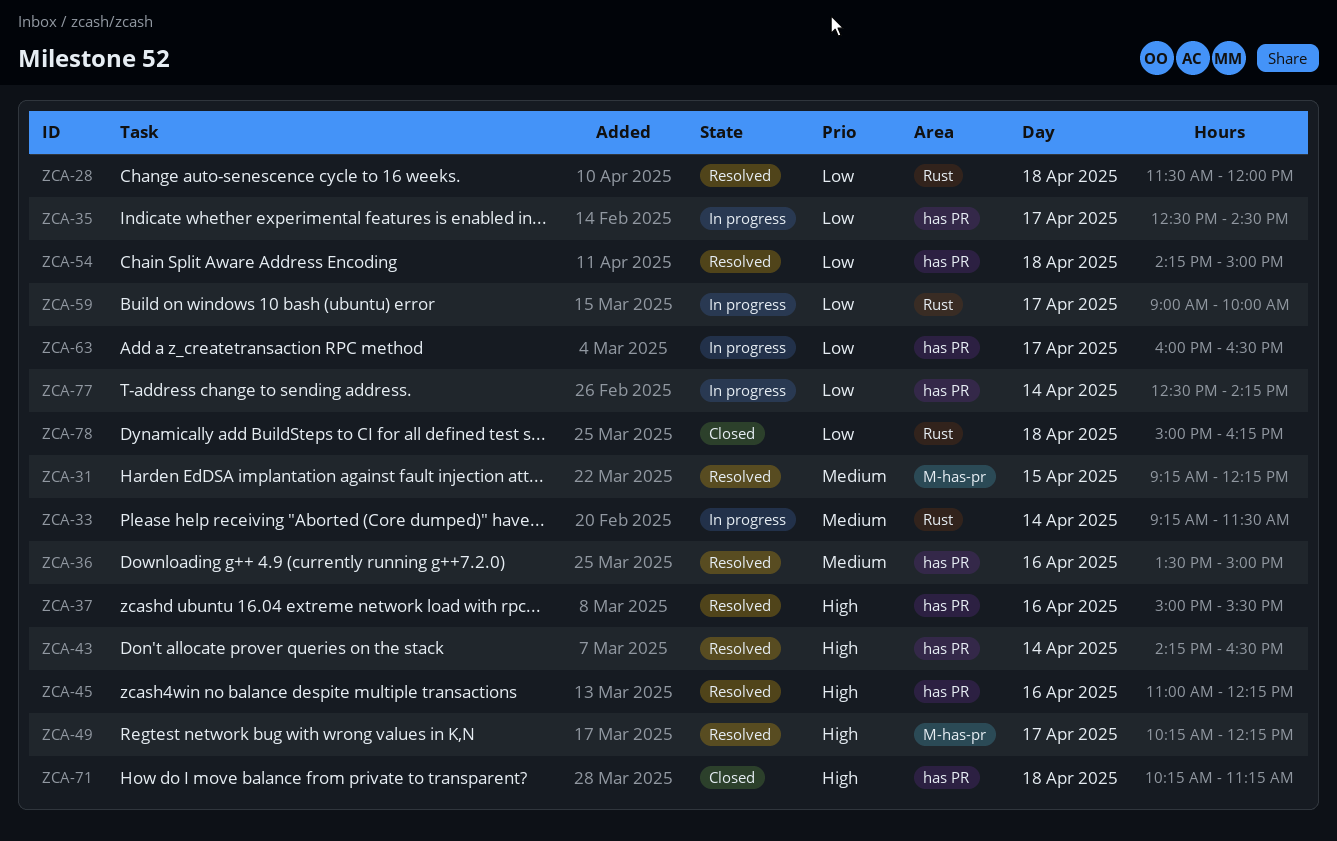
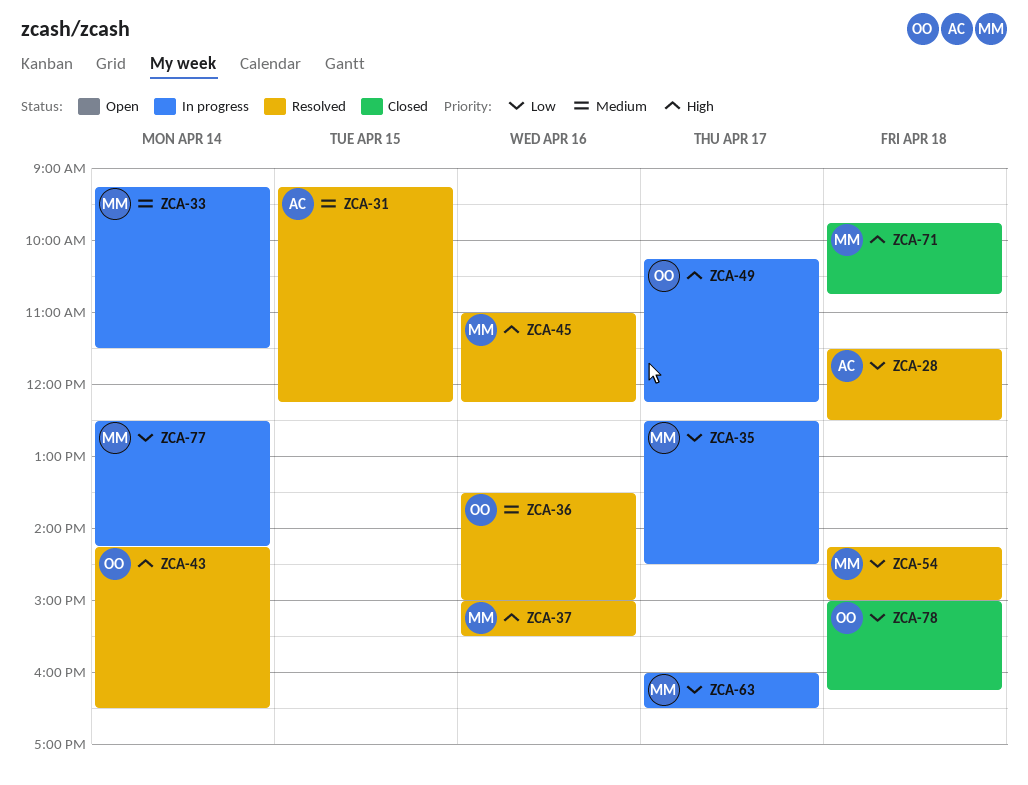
ZCA-28, ends: 12:00 -> 12:30
ZCA-49, status: Resolved -> In progress
ZCA-59: present -> none
ZCA-71, begins: 10:15 -> 09:45
ZCA-71, ends: 11:15 -> 10:45

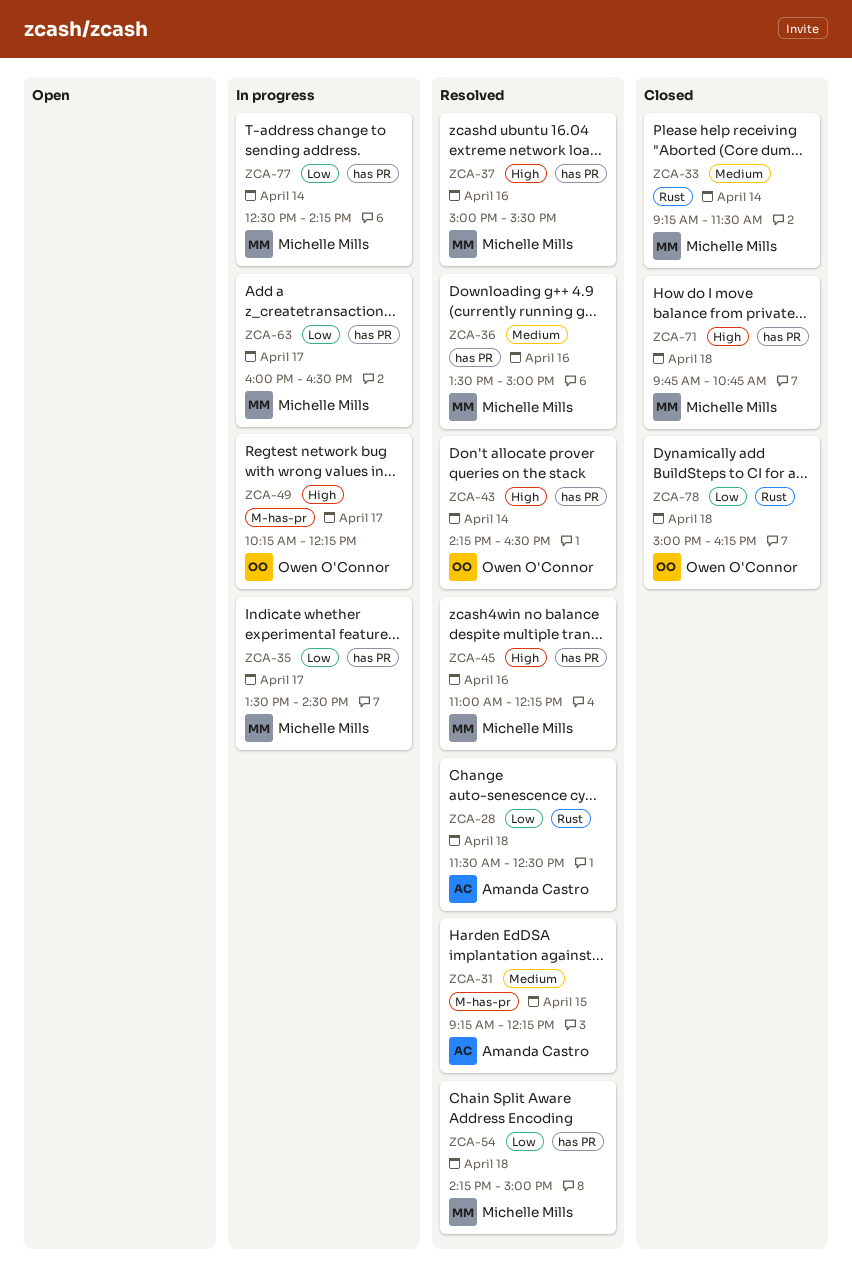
ZCA-33, status: In progress -> Closed
ZCA-35, begins: 12:30 -> 13:30
ZCA-36, owner: Owen O'Connor -> Michelle Mills

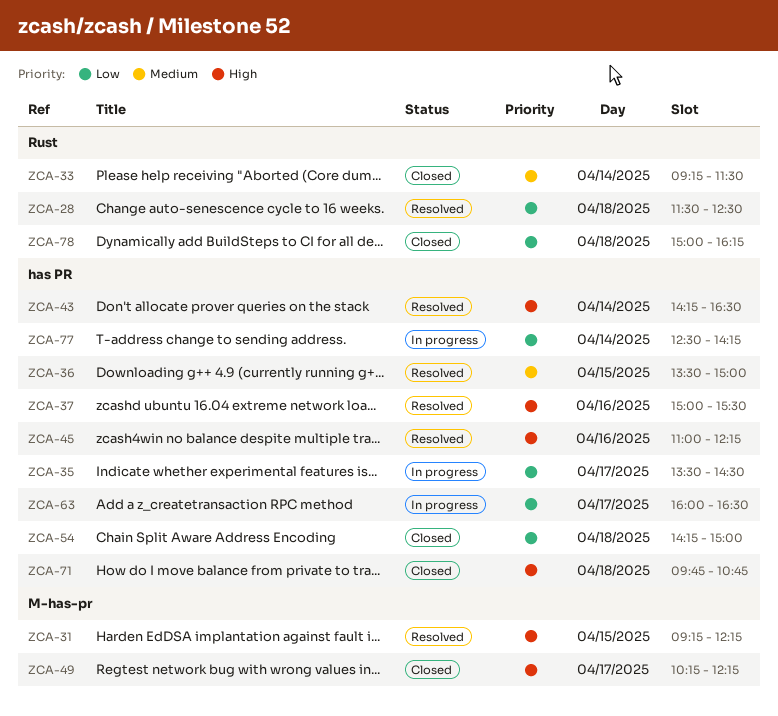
ZCA-31, priority: Medium -> High
ZCA-36, day: Apr 16 -> Apr 15
ZCA-49, status: In progress -> Closed
ZCA-54, status: Resolved -> Closed

